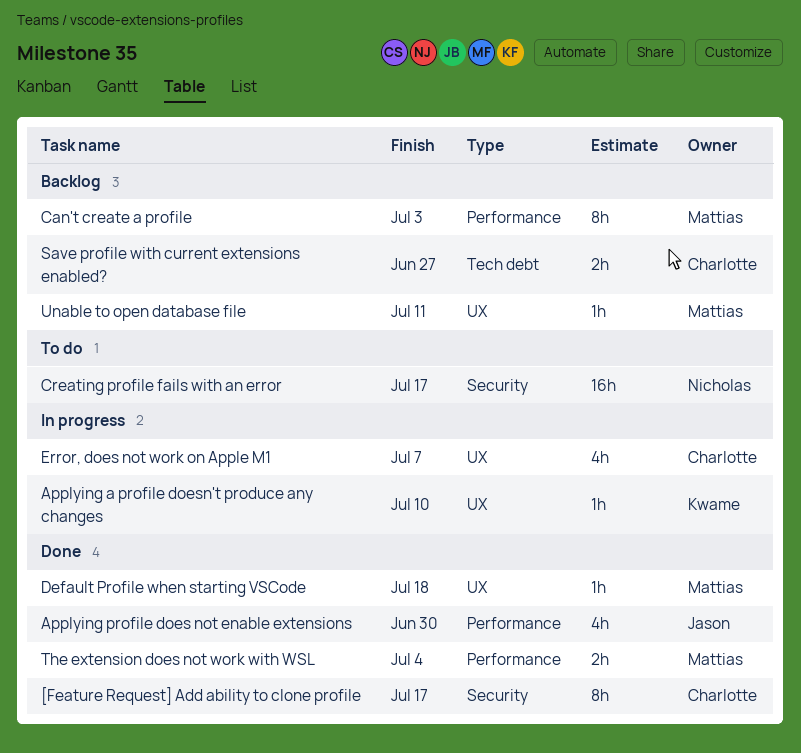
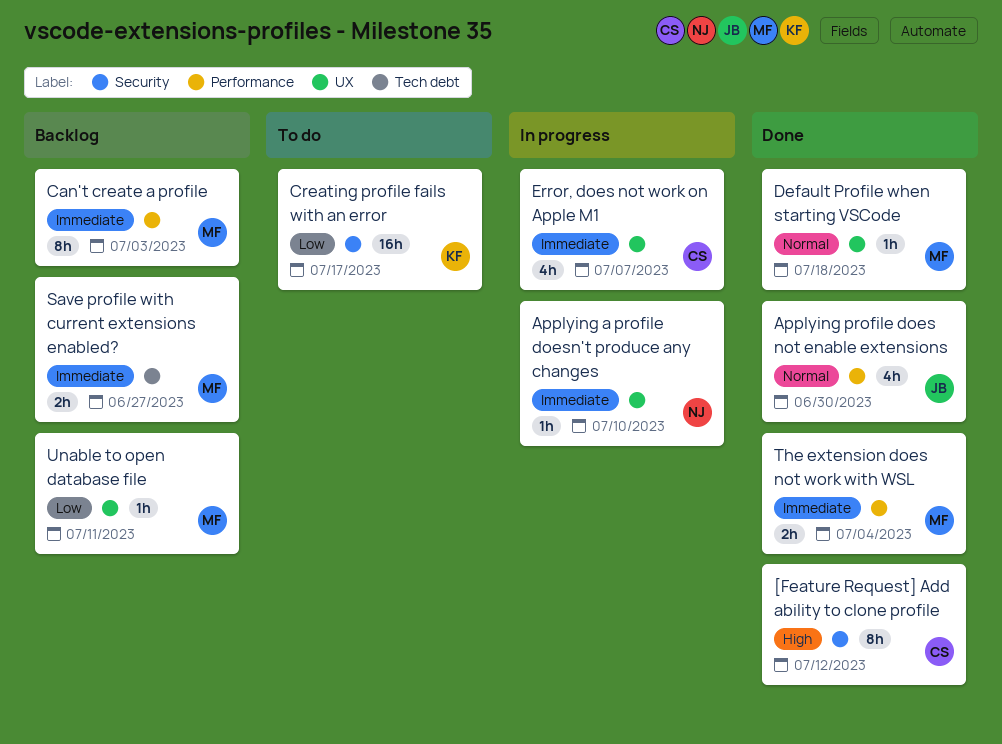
[Feature Request] Add ability to clone profile, due: Jul 17 -> Jul 12
Applying a profile doesn't produce any changes, owner: Kwame -> Nicholas
Creating profile fails with an error, owner: Nicholas -> Kwame
Save profile with current extensions enabled?, owner: Charlotte -> Mattias

